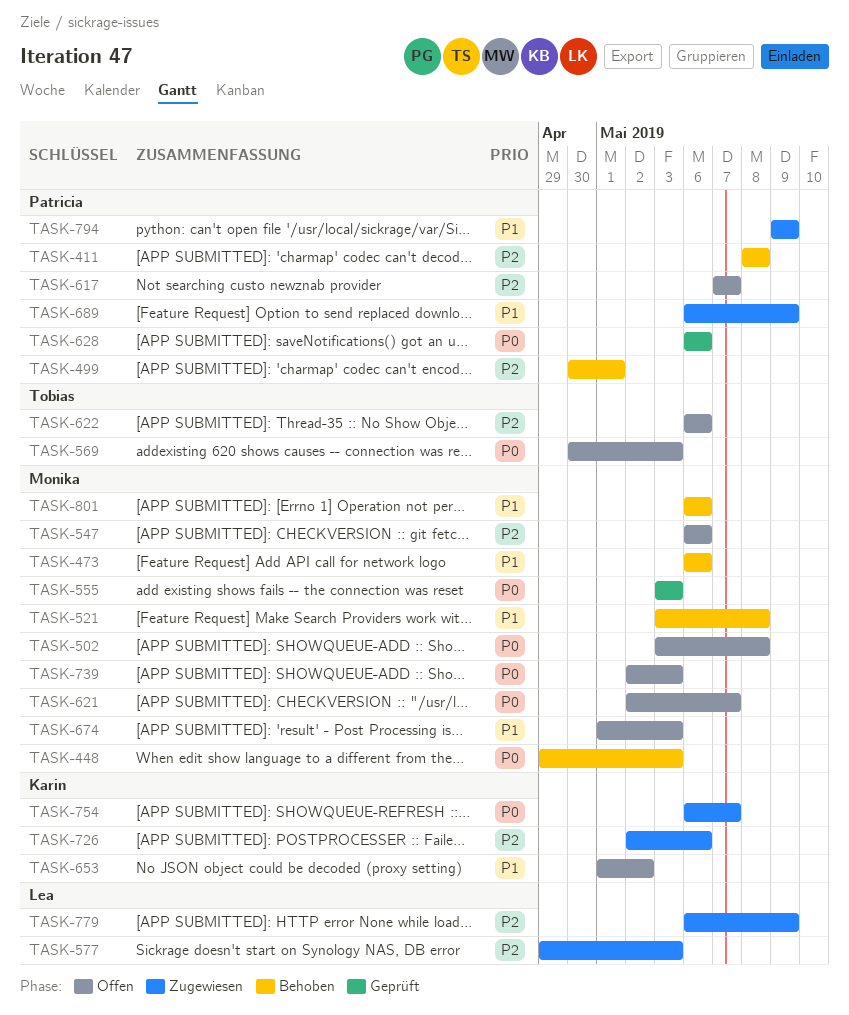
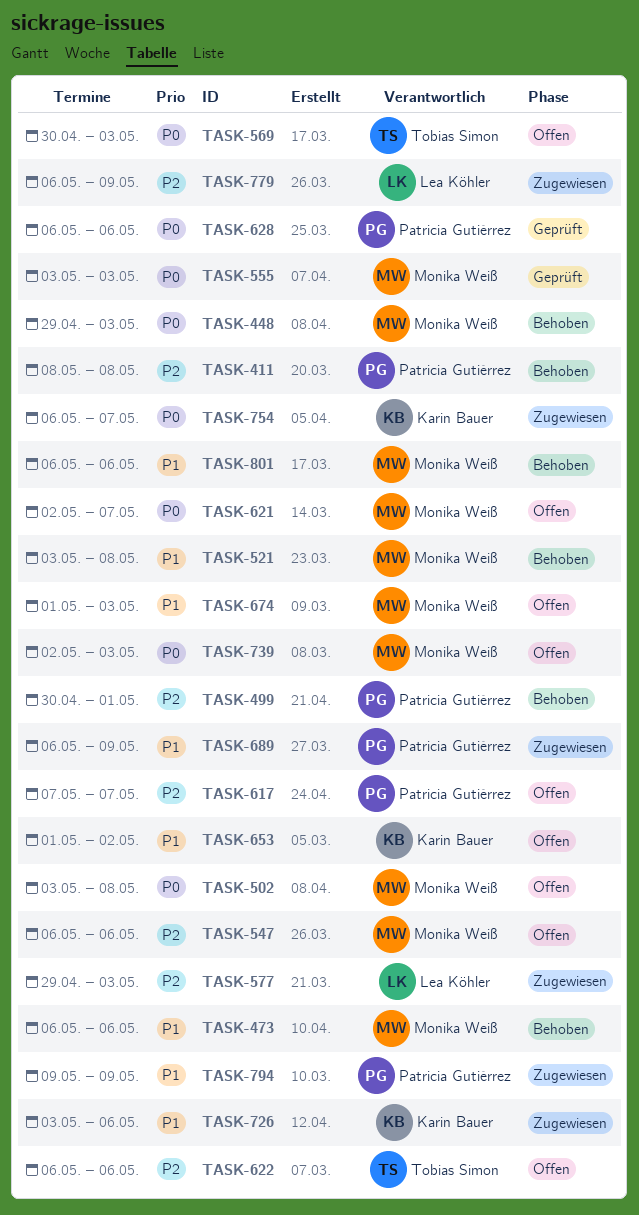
TASK-726, priority: P2 -> P1
TASK-726, start: May 2 -> May 3

